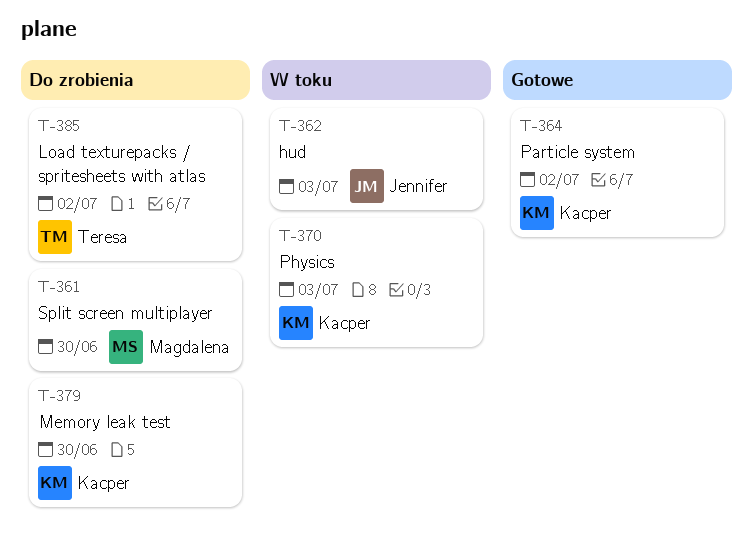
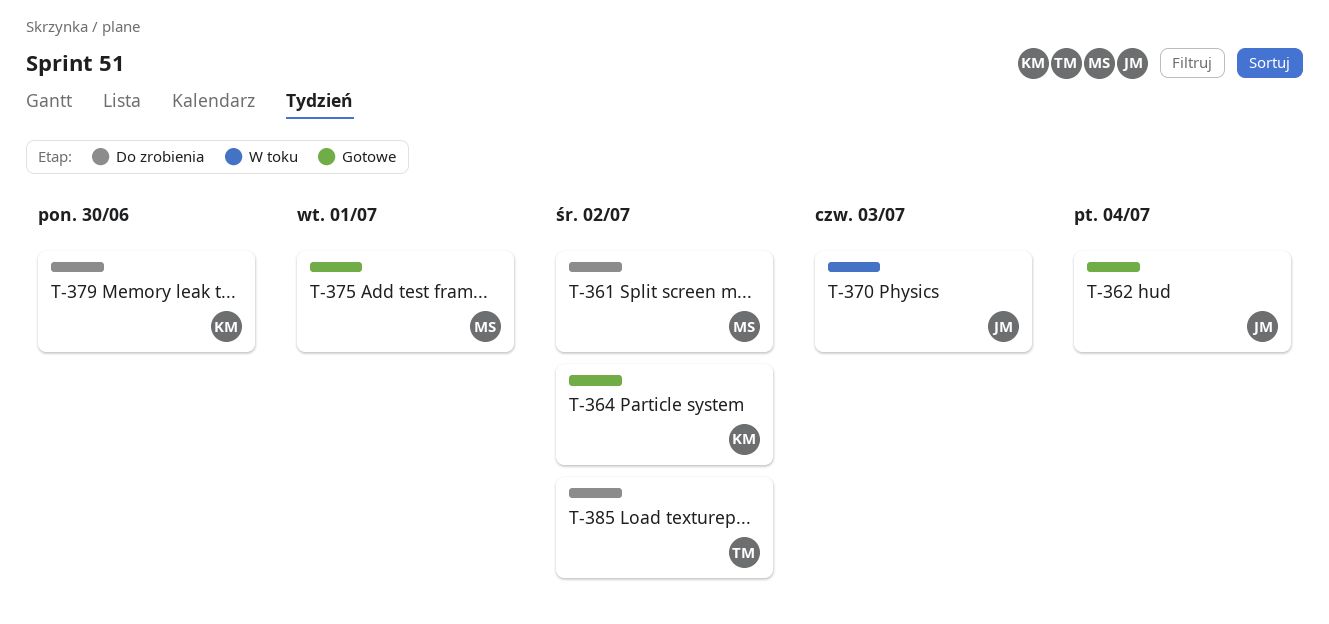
T-361, due: Jun 30 -> Jul 2
T-362, status: W toku -> Gotowe
T-362, due: Jul 3 -> Jul 4
T-370, owner: Kacper -> Jennifer
T-375: none -> present

